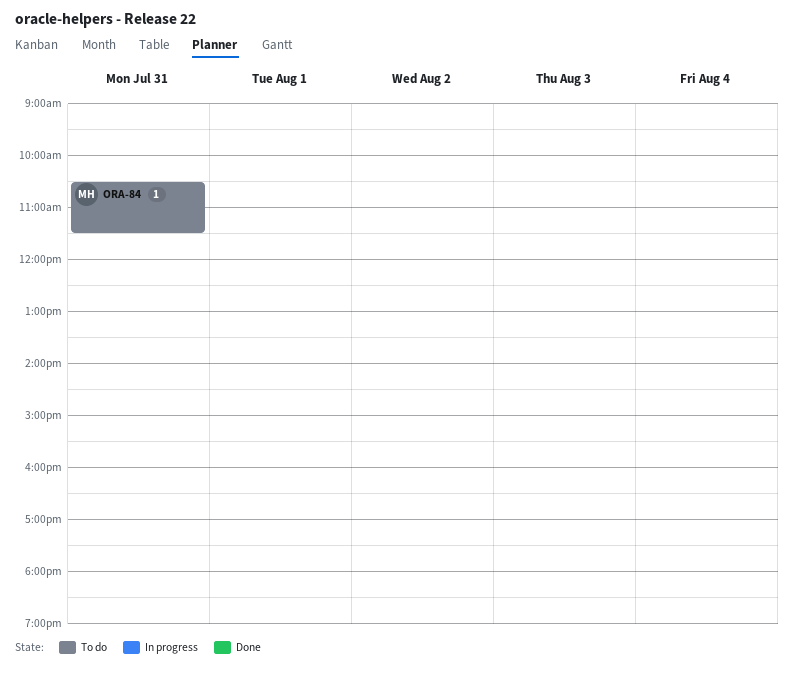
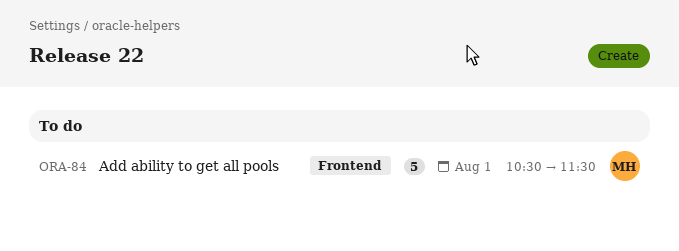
ORA-84, estimate: 1 -> 5
ORA-84, day: Jul 31 -> Aug 1

